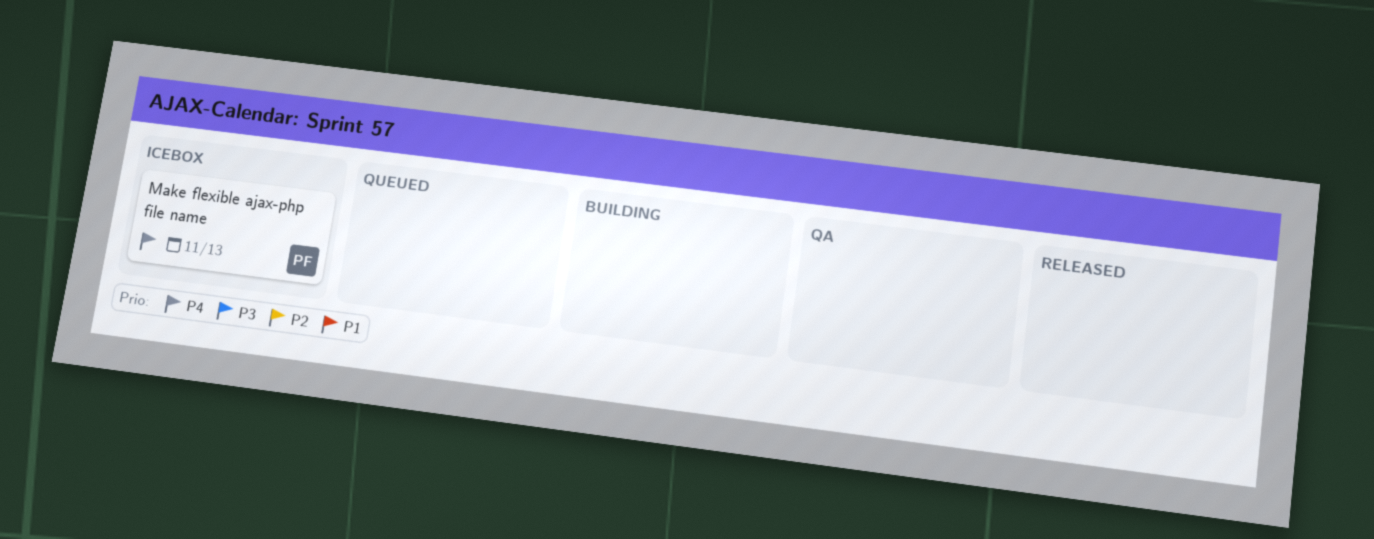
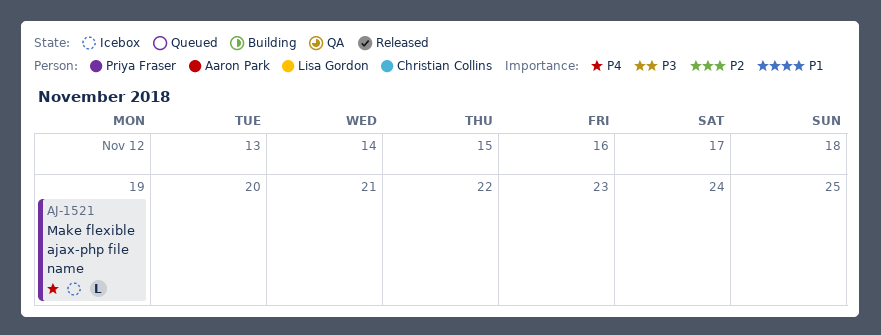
Make flexible ajax-php file name, due: Nov 13 -> Nov 19

